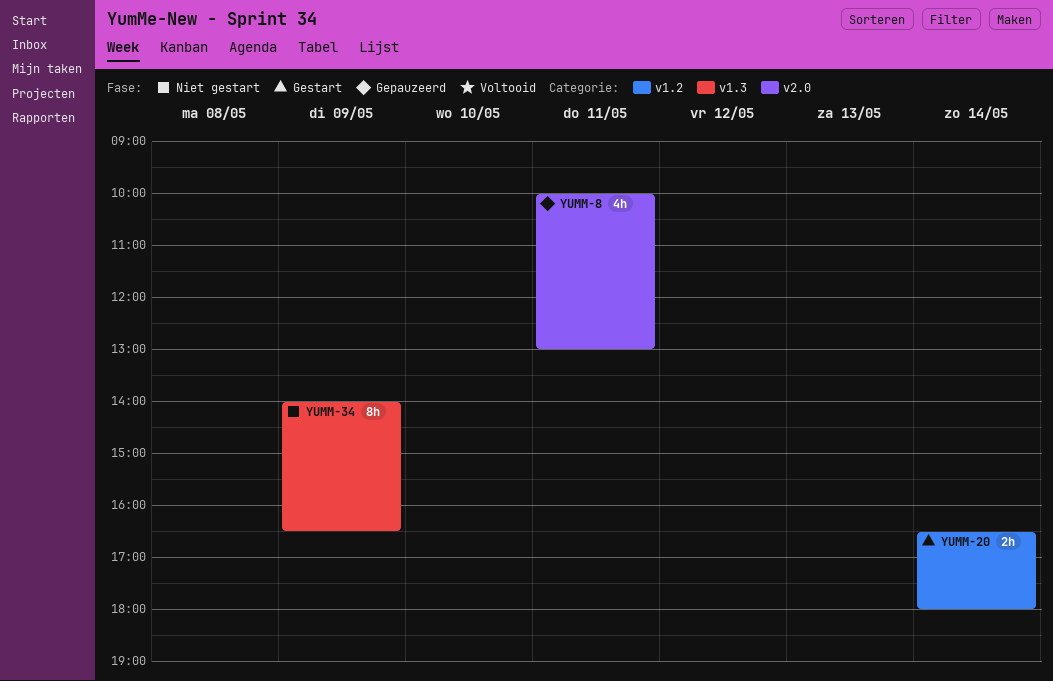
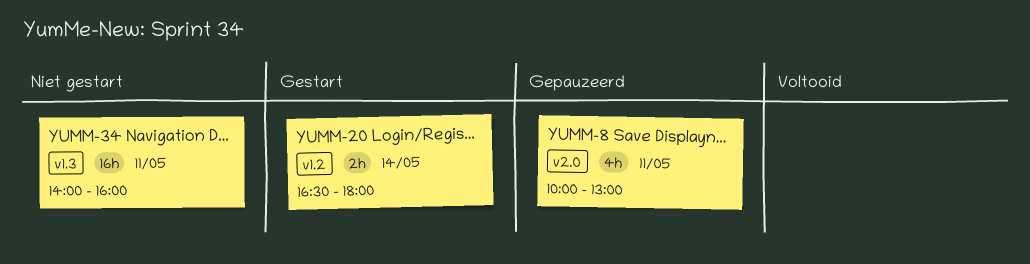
YUMM-34, estimate: 8h -> 16h
YUMM-34, day: May 9 -> May 11
YUMM-34, ends: 16:30 -> 16:00

